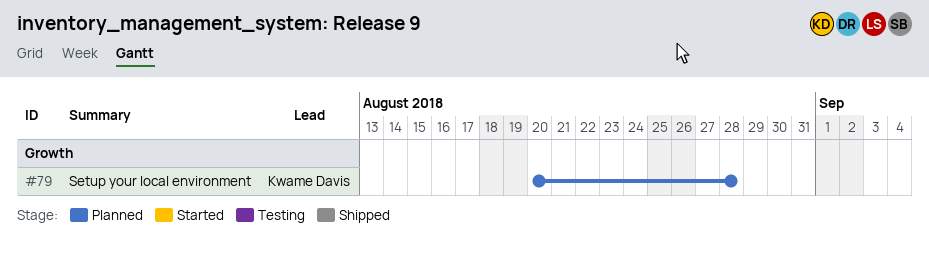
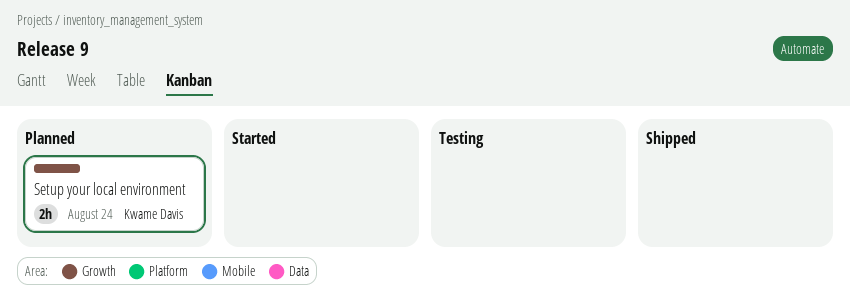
Setup your local environment, due: Aug 28 -> Aug 24

